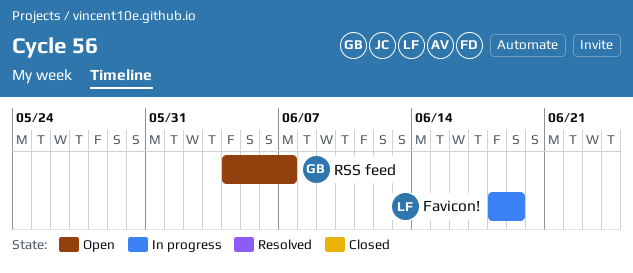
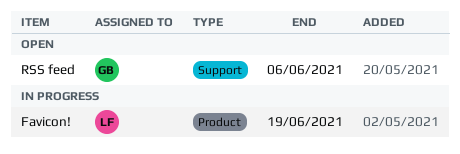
RSS feed, due: Jun 7 -> Jun 6

